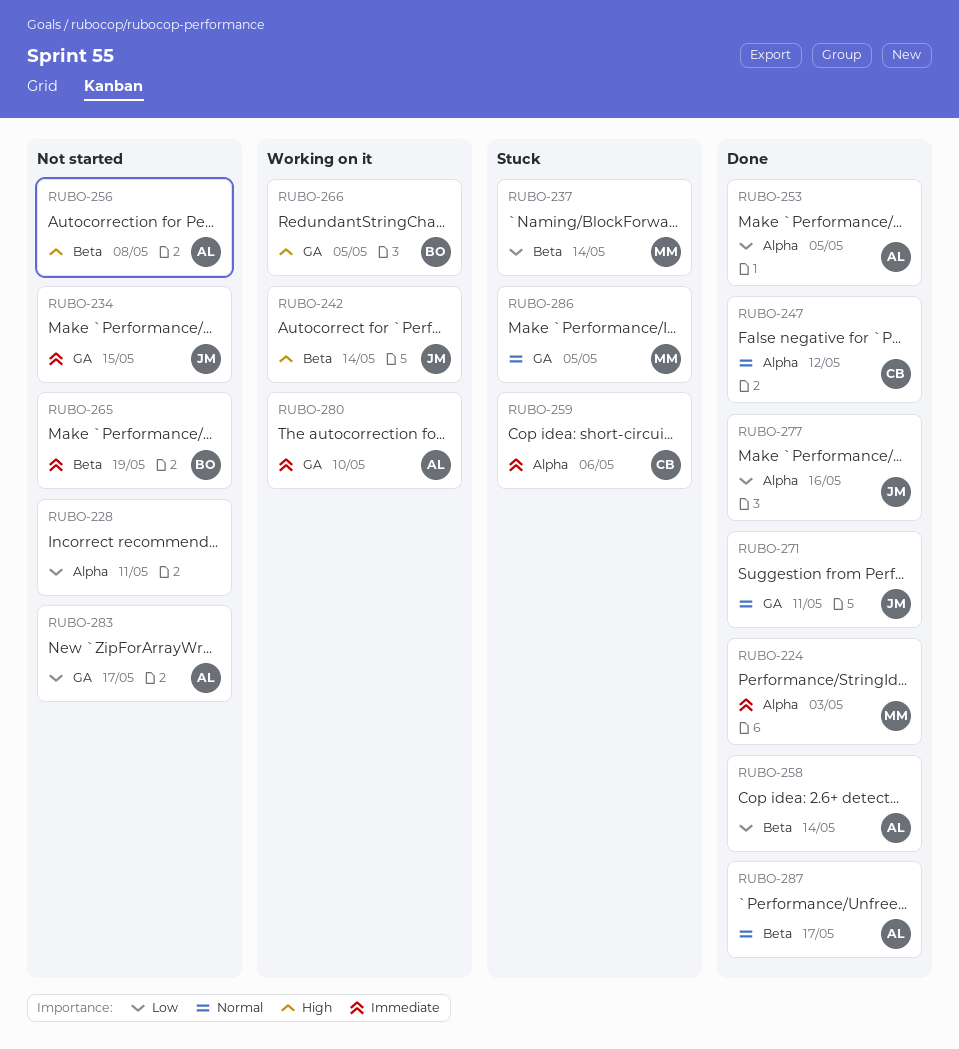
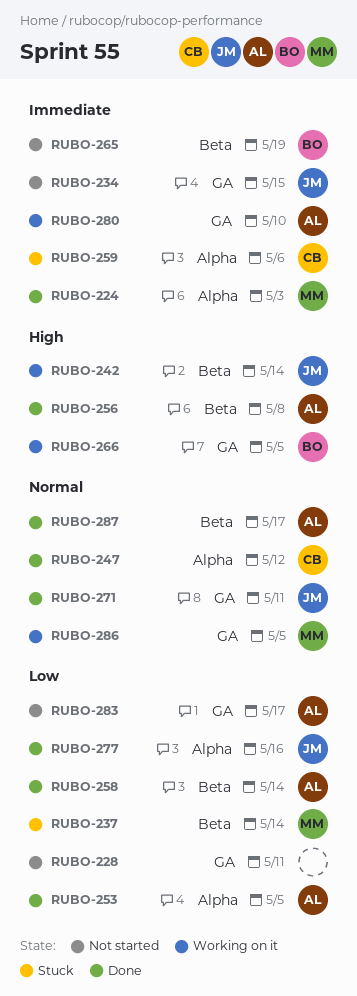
RUBO-228, label: Alpha -> GA
RUBO-256, status: Not started -> Done
RUBO-286, status: Stuck -> Working on it

